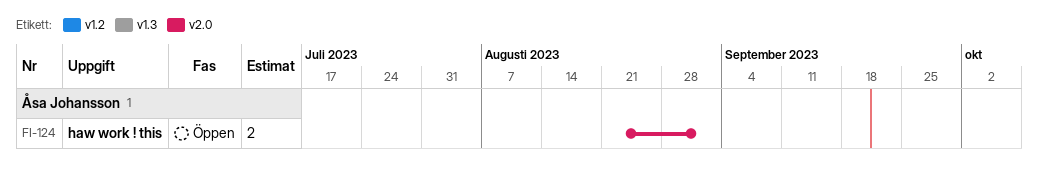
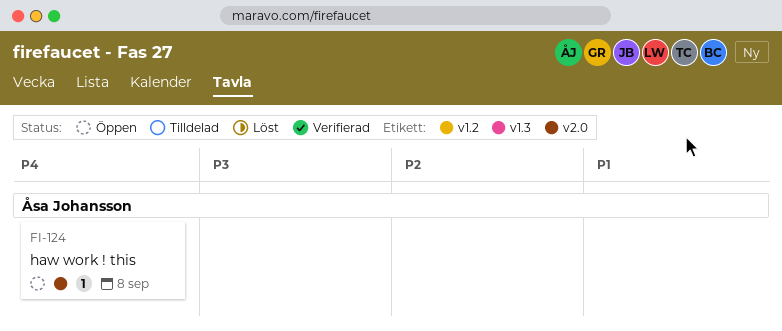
FI-124, estimate: 2 -> 1
FI-124, due: Sep 1 -> Sep 8

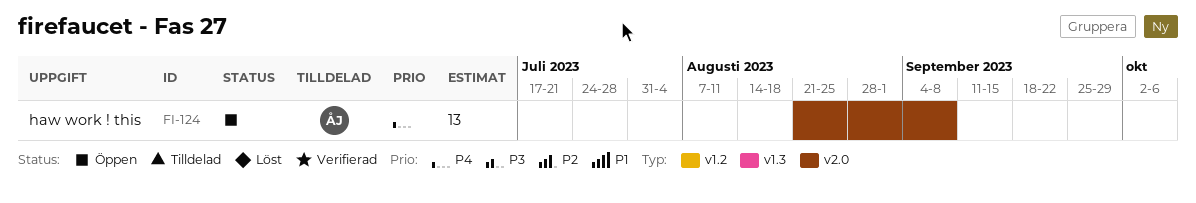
FI-124, estimate: 1 -> 13

